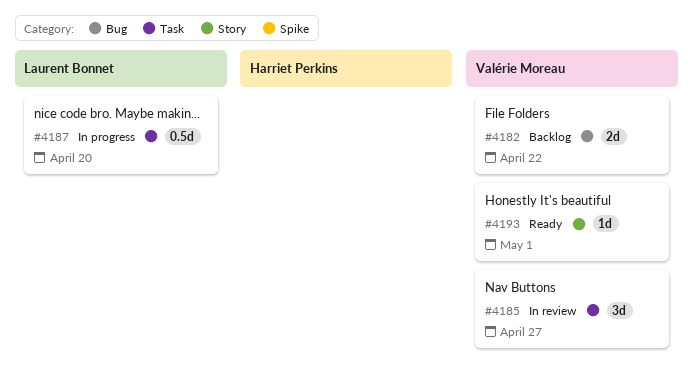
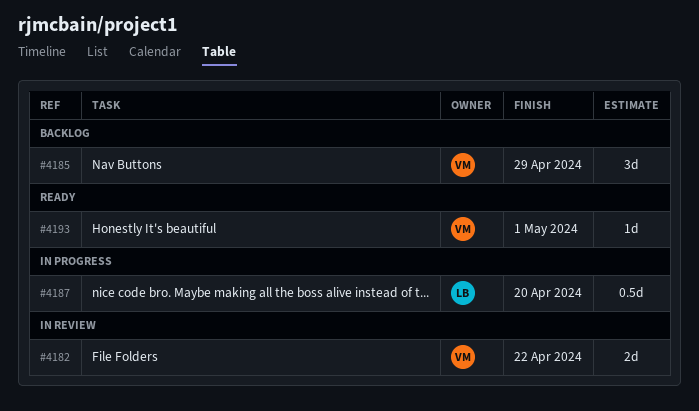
#4182, status: Backlog -> In review
#4185, status: In review -> Backlog
#4185, due: Apr 27 -> Apr 29

